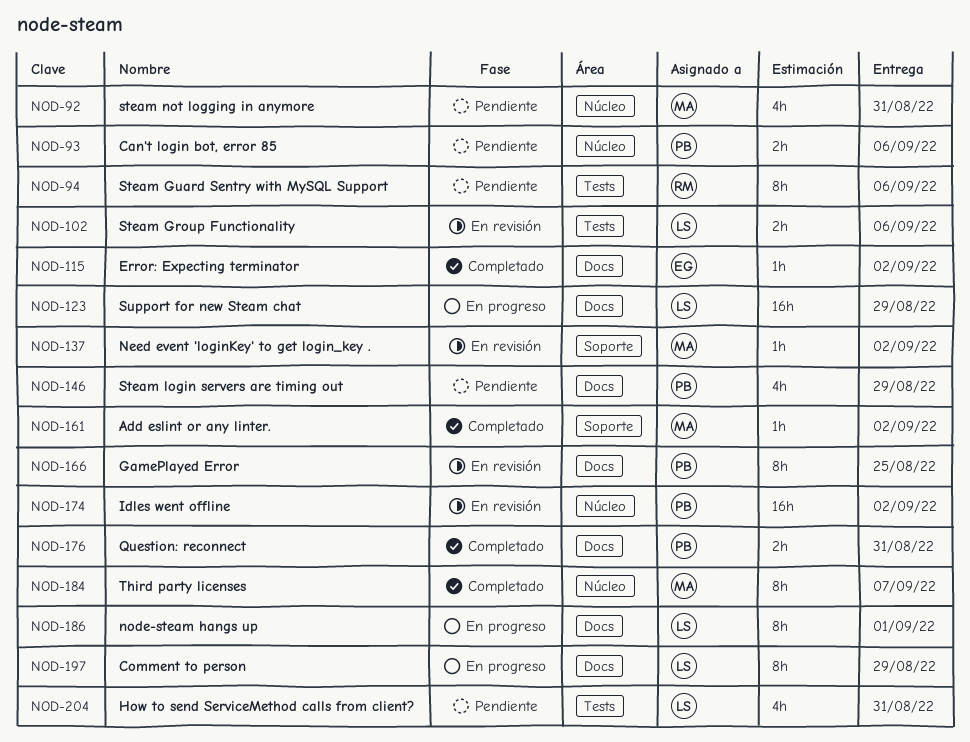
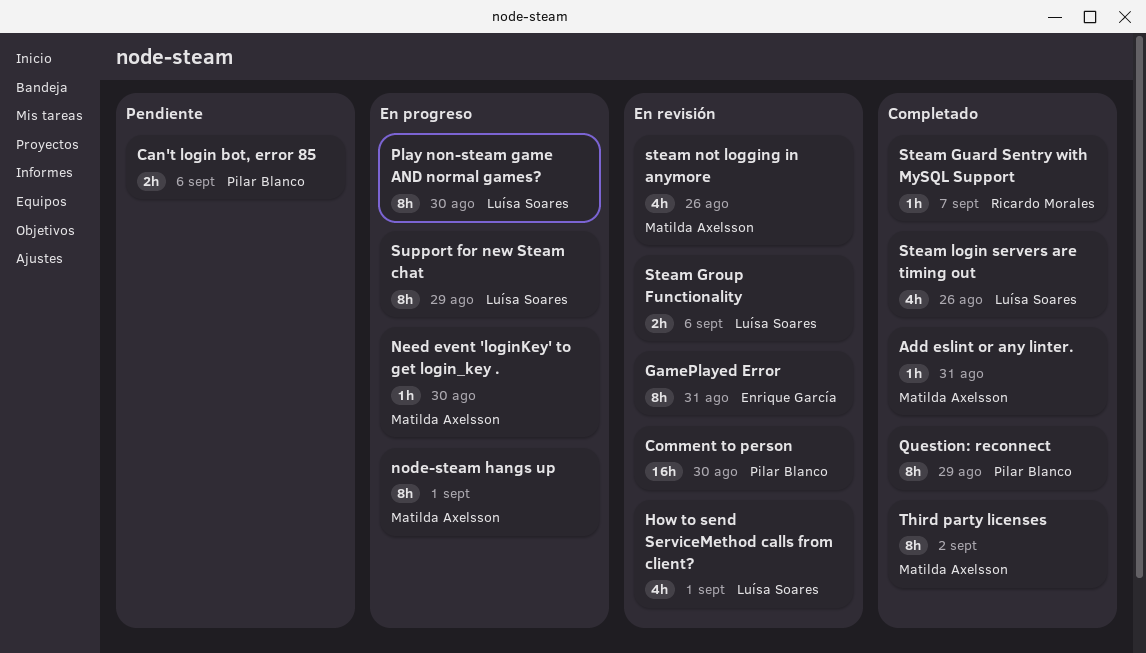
Add eslint or any linter., due: Sep 2 -> Aug 31
Comment to person, status: En progreso -> En revisión
Comment to person, owner: Luísa Soares -> Pilar Blanco
Comment to person, estimate: 8h -> 16h
Comment to person, due: Aug 29 -> Aug 30
Error: Expecting terminator: present -> none
GamePlayed Error, owner: Pilar Blanco -> Enrique García
GamePlayed Error, due: Aug 25 -> Aug 31
How to send ServiceMethod calls from client?, status: Pendiente -> En revisión
How to send ServiceMethod calls from client?, due: Aug 31 -> Sep 1
Idles went offline: present -> none
Need event 'loginKey' to get login_key ., status: En revisión -> En progreso
Need event 'loginKey' to get login_key ., due: Sep 2 -> Aug 30
node-steam hangs up, owner: Luísa Soares -> Matilda Axelsson
Play non-steam game AND normal games?: none -> present
Question: reconnect, estimate: 2h -> 8h
Question: reconnect, due: Aug 31 -> Aug 29
Steam Guard Sentry with MySQL Support, status: Pendiente -> Completado
Steam Guard Sentry with MySQL Support, estimate: 8h -> 1h
Steam Guard Sentry with MySQL Support, due: Sep 6 -> Sep 7
Steam login servers are timing out, status: Pendiente -> Completado
Steam login servers are timing out, owner: Pilar Blanco -> Luísa Soares
Steam login servers are timing out, due: Aug 29 -> Aug 26
steam not logging in anymore, status: Pendiente -> En revisión
steam not logging in anymore, due: Aug 31 -> Aug 26
Support for new Steam chat, estimate: 16h -> 8h
Third party licenses, due: Sep 7 -> Sep 2

